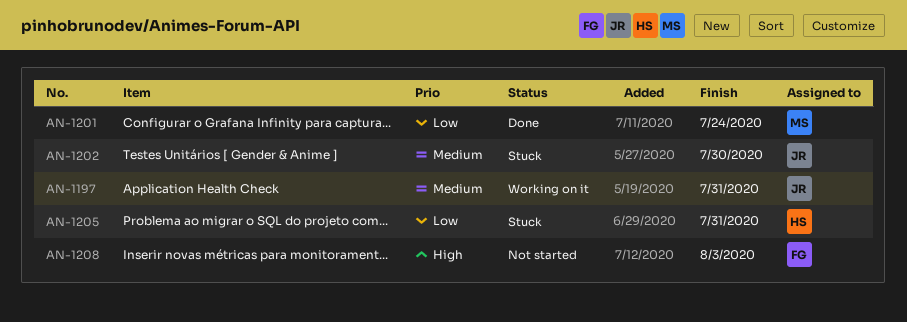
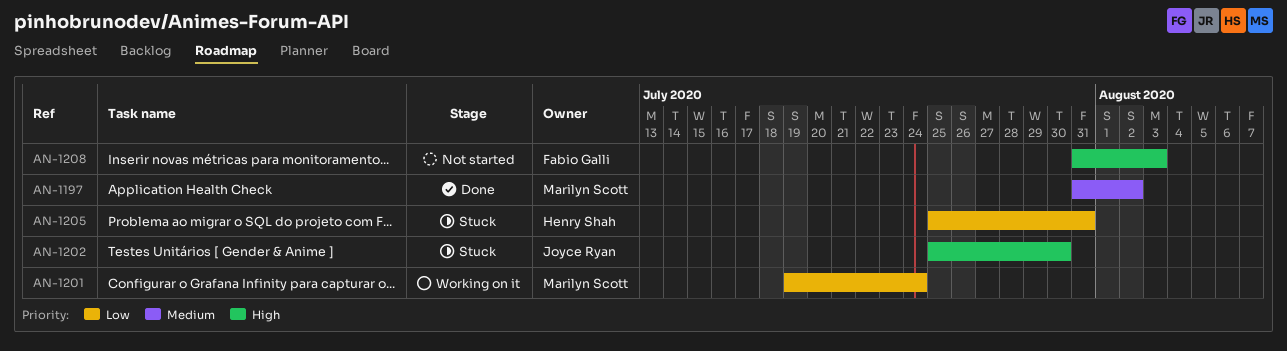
AN-1197, status: Working on it -> Done
AN-1197, owner: Joyce Ryan -> Marilyn Scott
AN-1197, due: Jul 31 -> Aug 2
AN-1201, status: Done -> Working on it
AN-1202, priority: Medium -> High

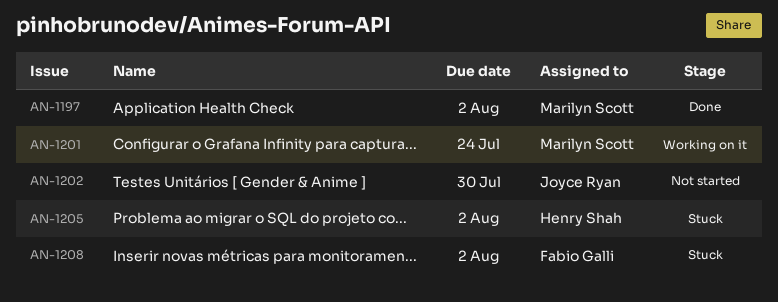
AN-1202, status: Stuck -> Not started
AN-1205, due: Jul 31 -> Aug 2
AN-1208, status: Not started -> Stuck
AN-1208, due: Aug 3 -> Aug 2

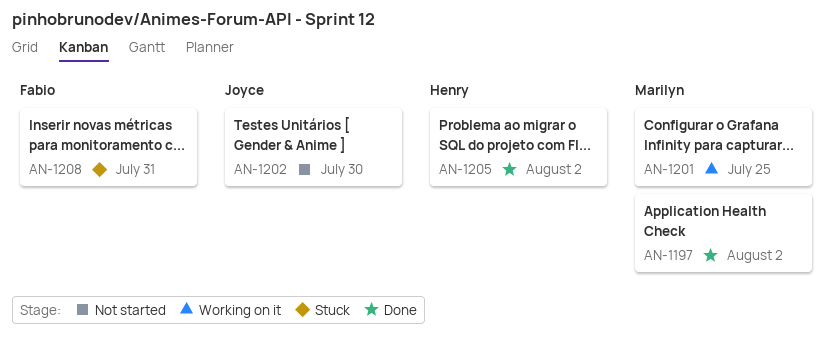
AN-1201, due: Jul 24 -> Jul 25
AN-1205, status: Stuck -> Done
AN-1208, due: Aug 2 -> Jul 31

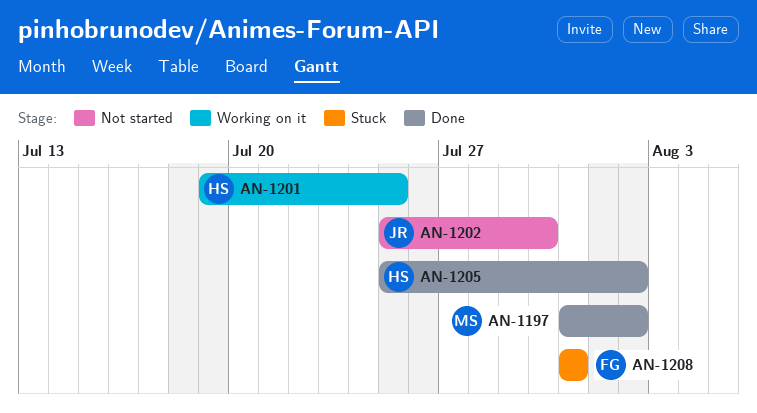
AN-1201, owner: Marilyn -> Henry

